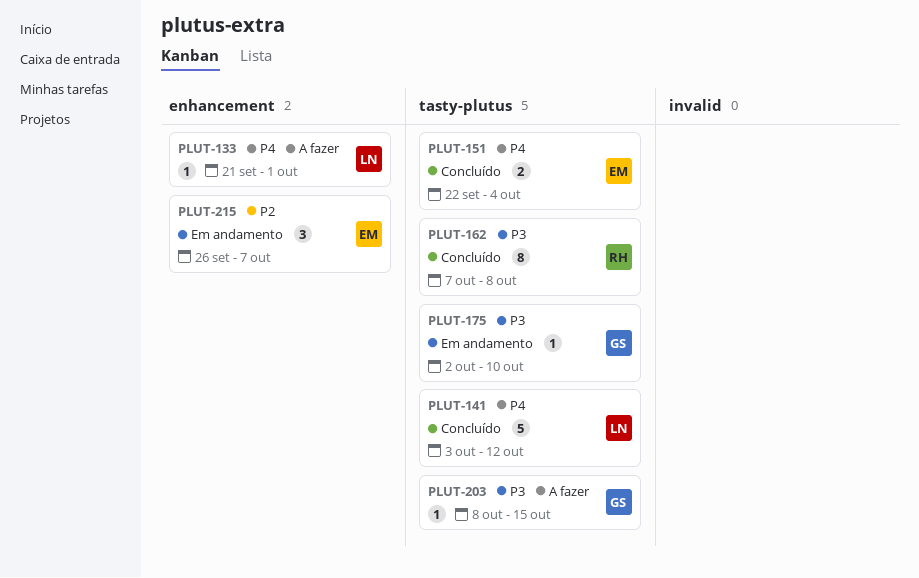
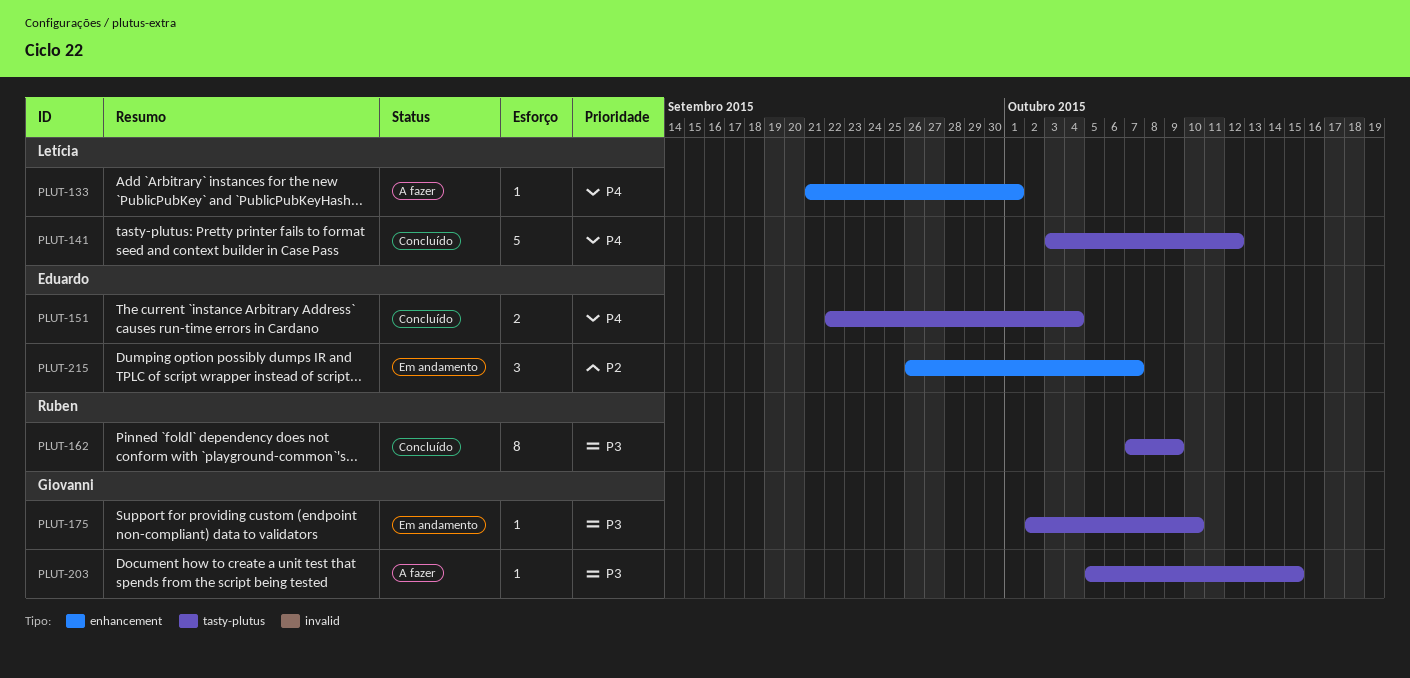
PLUT-162, due: Oct 8 -> Oct 9
PLUT-203, start: Oct 8 -> Oct 5

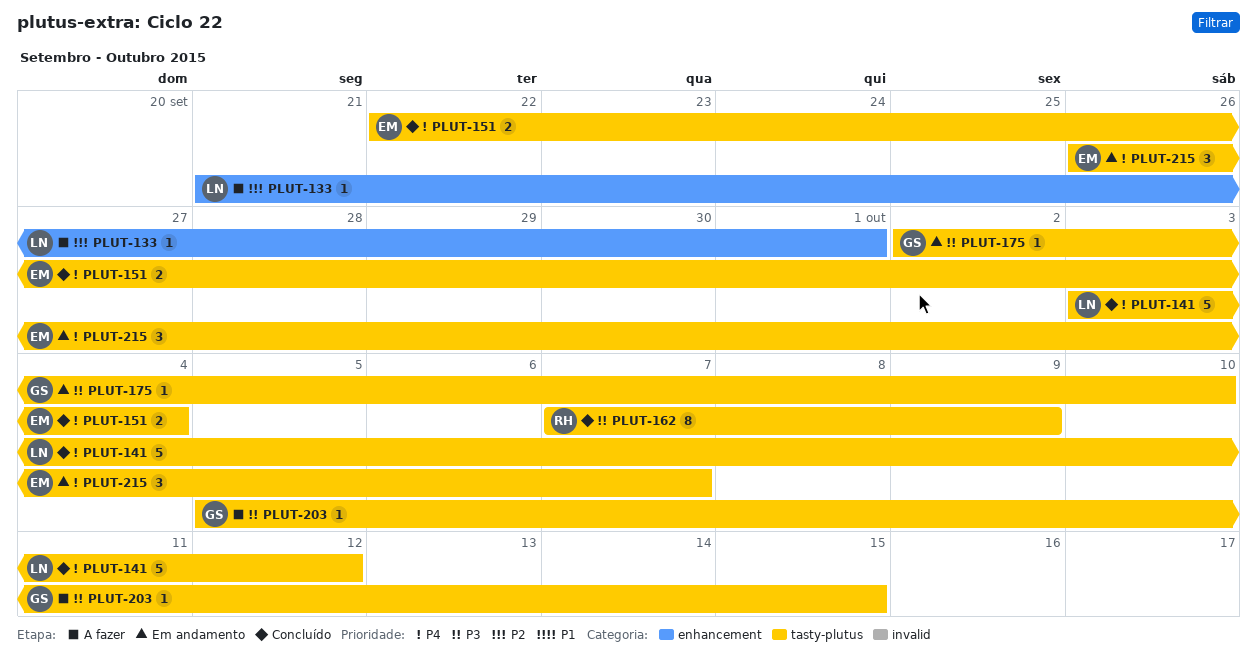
PLUT-133, priority: P4 -> P2
PLUT-215, priority: P2 -> P4
PLUT-215, label: enhancement -> tasty-plutus

